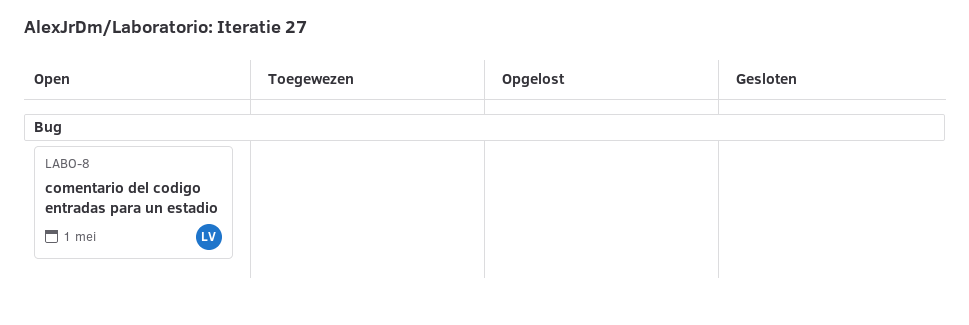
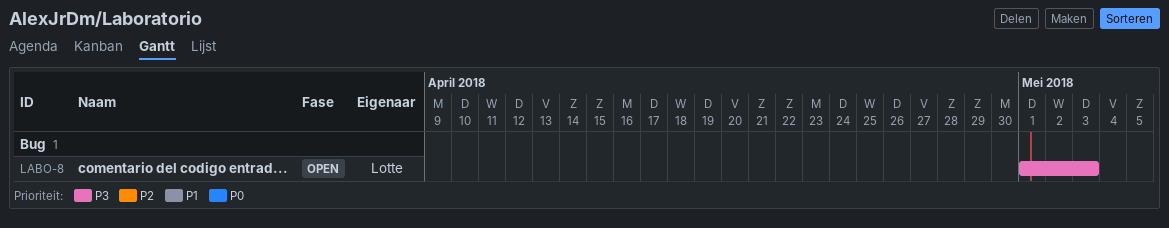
LABO-8, due: May 1 -> May 3

